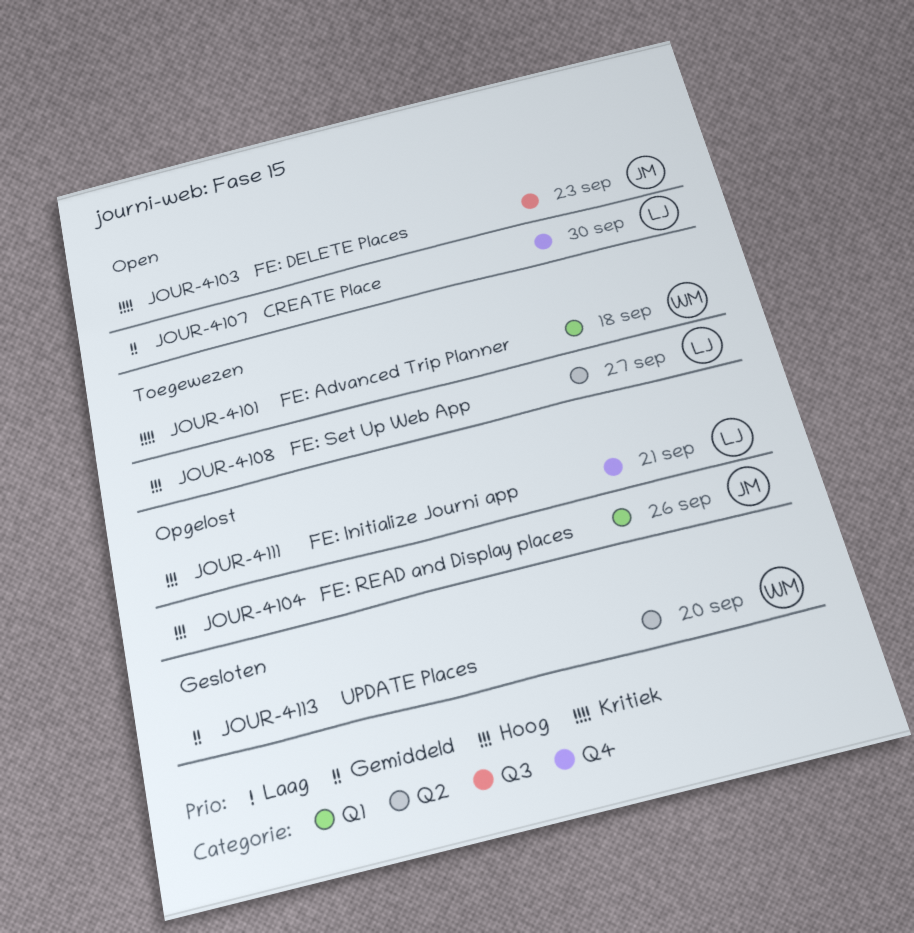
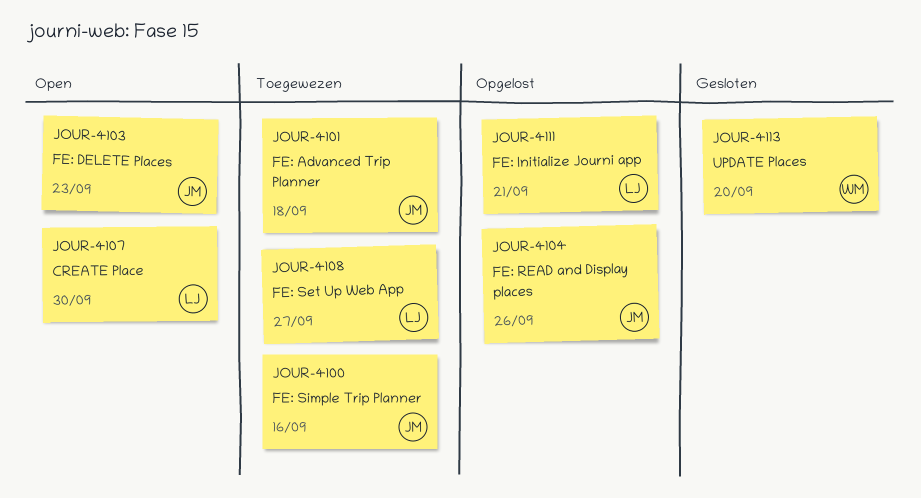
JOUR-4100: none -> present
JOUR-4101, owner: WM -> JM

